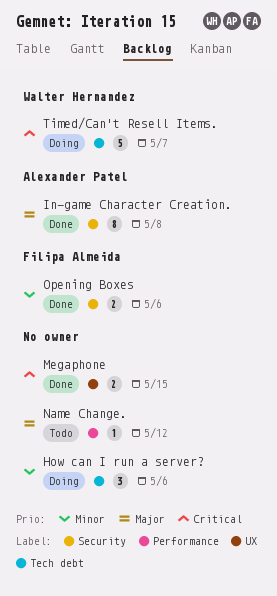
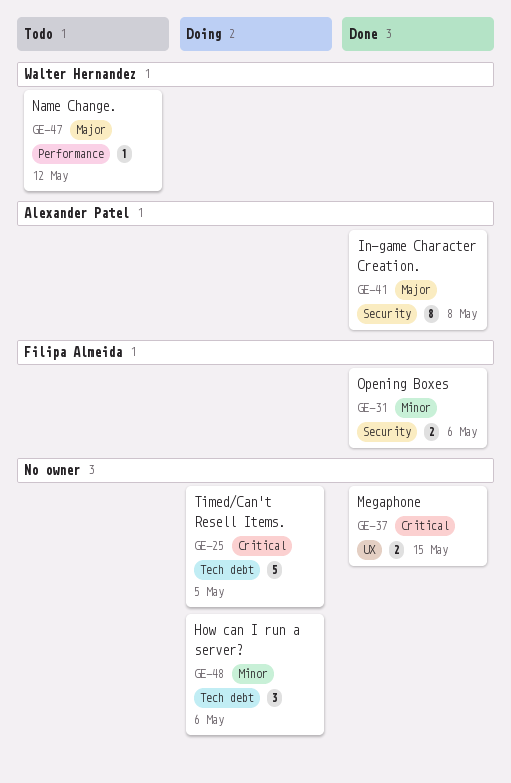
Name Change., owner: none -> Walter Hernandez
Timed/Can't Resell Items., owner: Walter Hernandez -> none
Timed/Can't Resell Items., due: May 7 -> May 5

